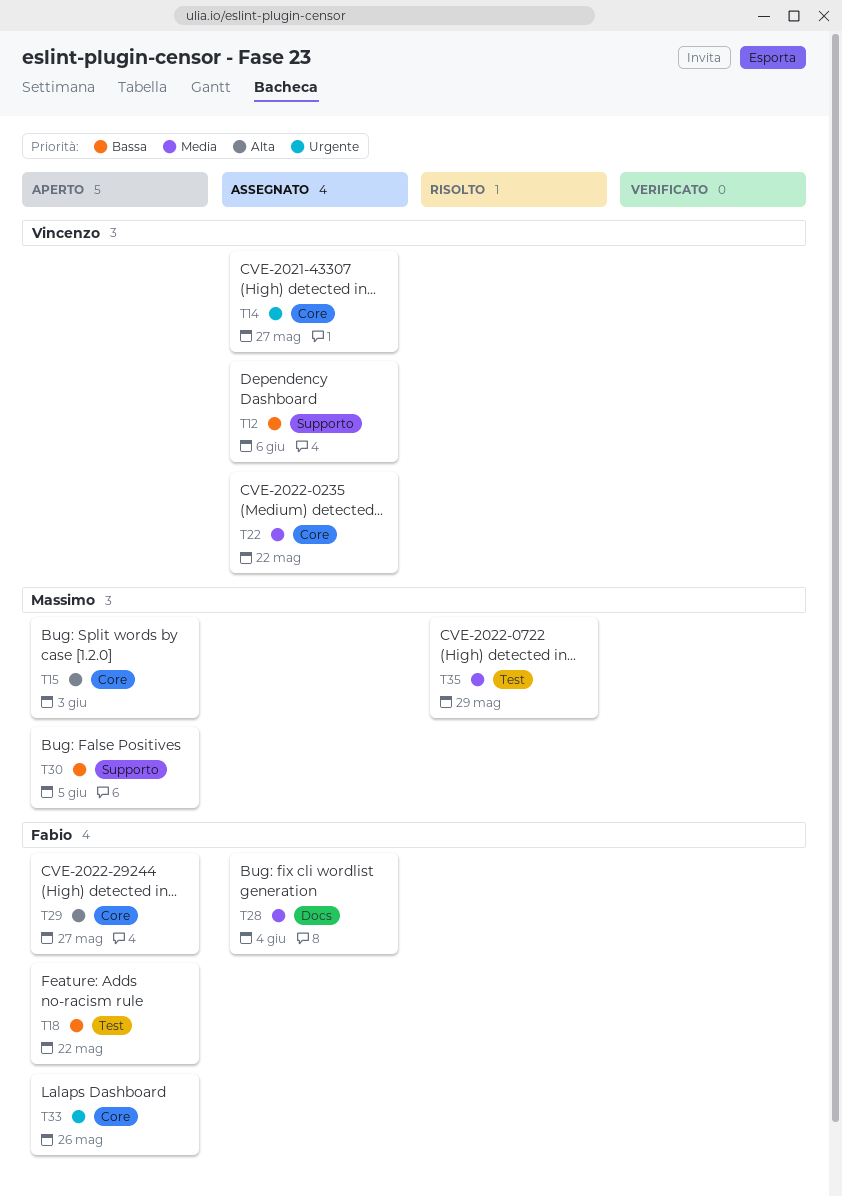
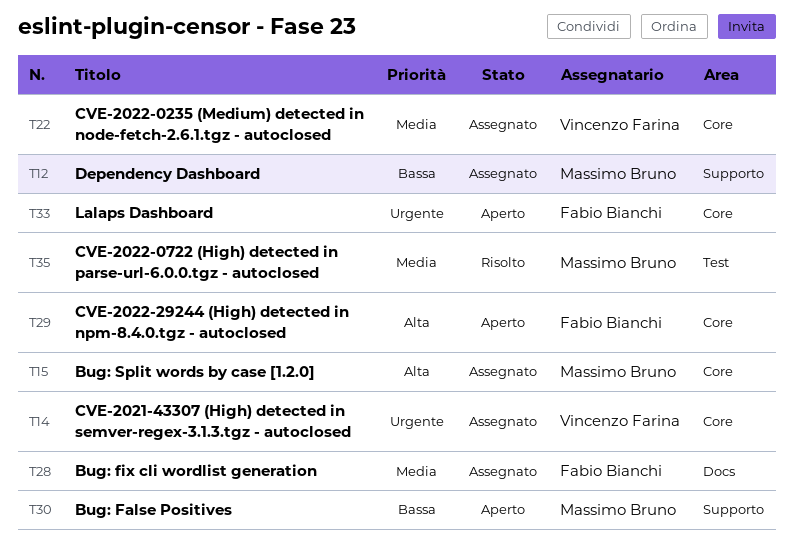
T12, owner: Vincenzo Farina -> Massimo Bruno
T15, status: Aperto -> Assegnato
T18: present -> none

